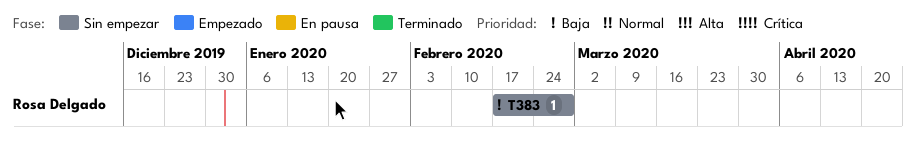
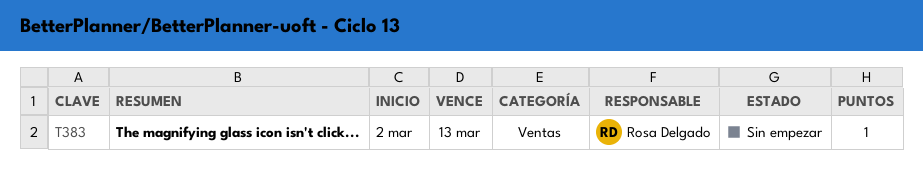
T383, start: Feb 17 -> Mar 2
T383, due: Feb 28 -> Mar 13

